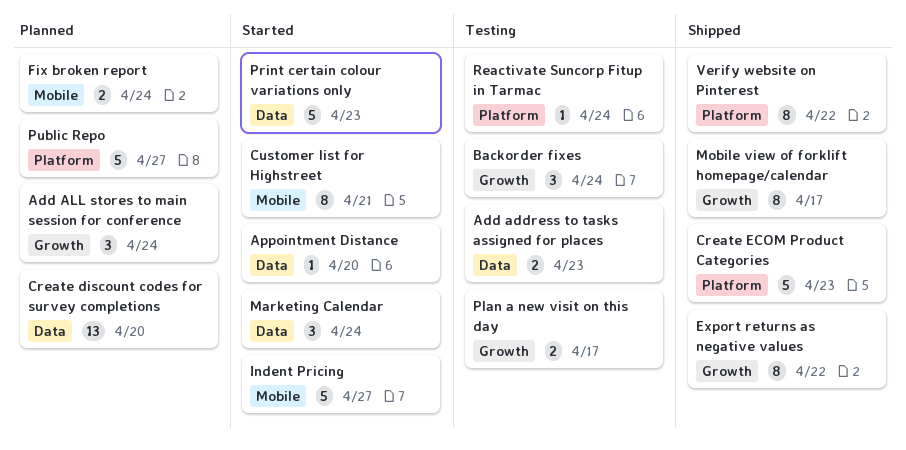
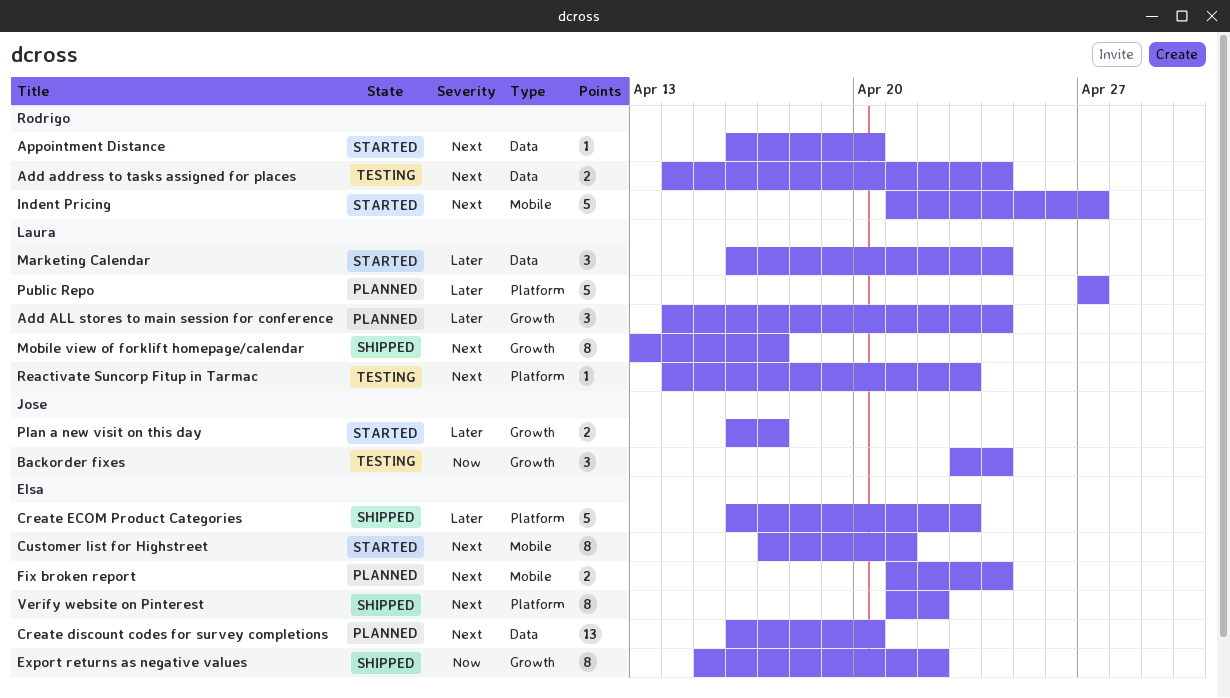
Add address to tasks assigned for places, due: Apr 23 -> Apr 24
Plan a new visit on this day, status: Testing -> Started
Print certain colour variations only: present -> none
Reactivate Suncorp Fitup in Tarmac, due: Apr 24 -> Apr 23

